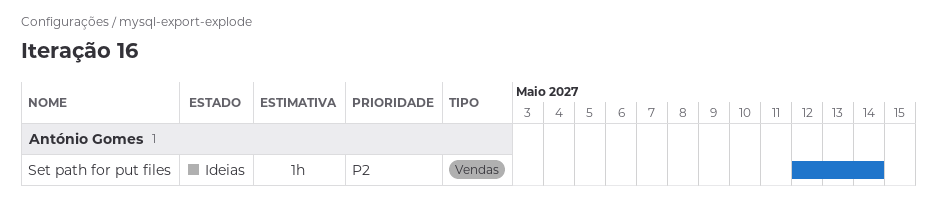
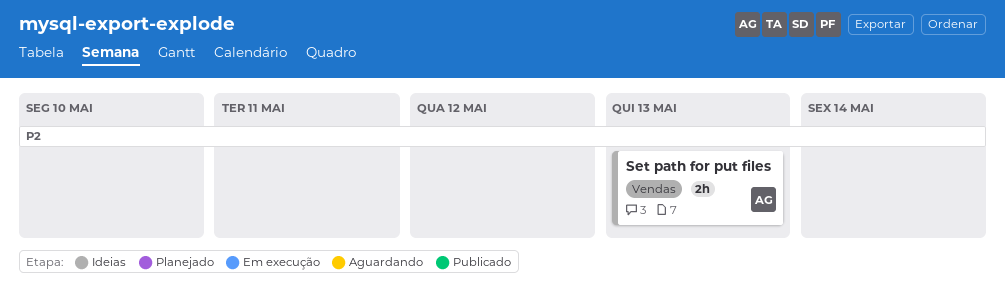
Set path for put files, estimate: 1h -> 2h
Set path for put files, due: May 14 -> May 13

